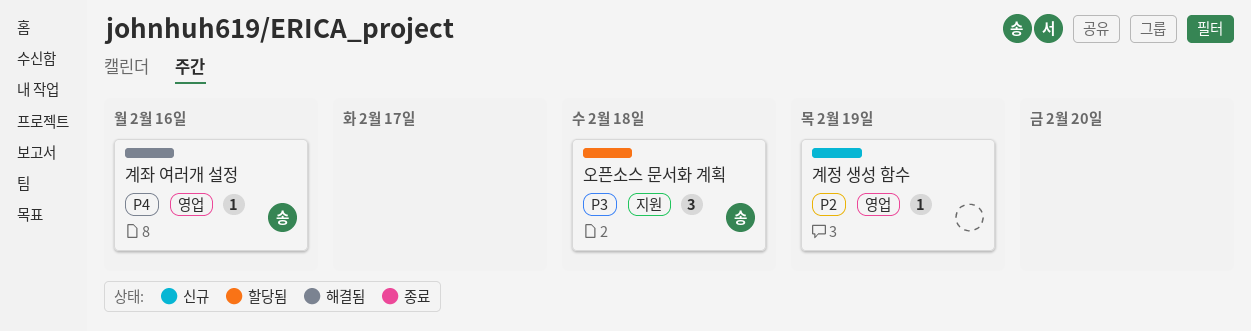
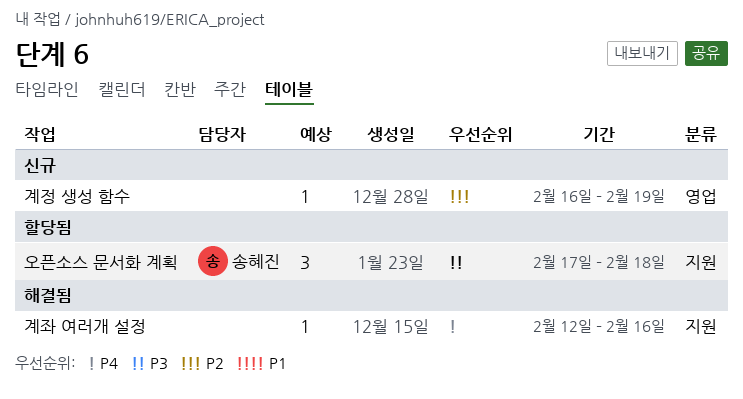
계좌 여러개 설정, owner: 송혜진 -> none
계좌 여러개 설정, label: 영업 -> 지원

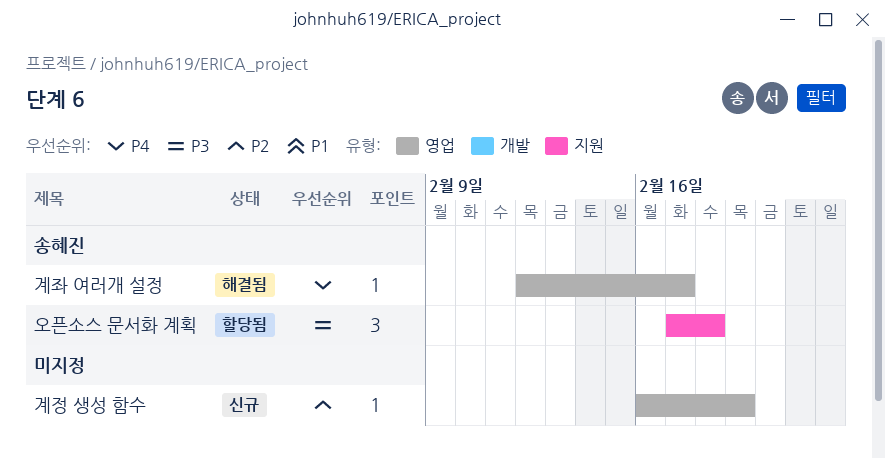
계좌 여러개 설정, owner: none -> 송혜진
계좌 여러개 설정, label: 지원 -> 영업
계좌 여러개 설정, due: Feb 16 -> Feb 17

